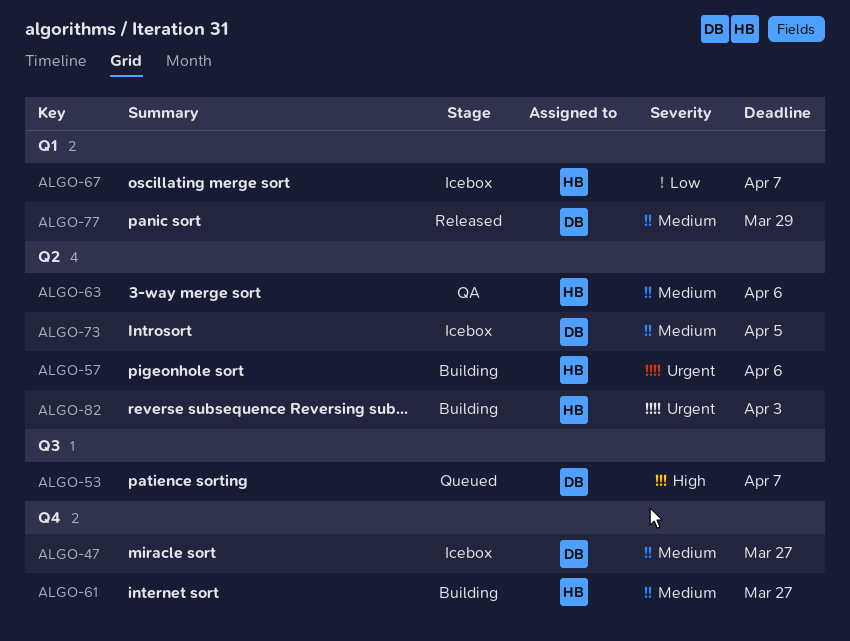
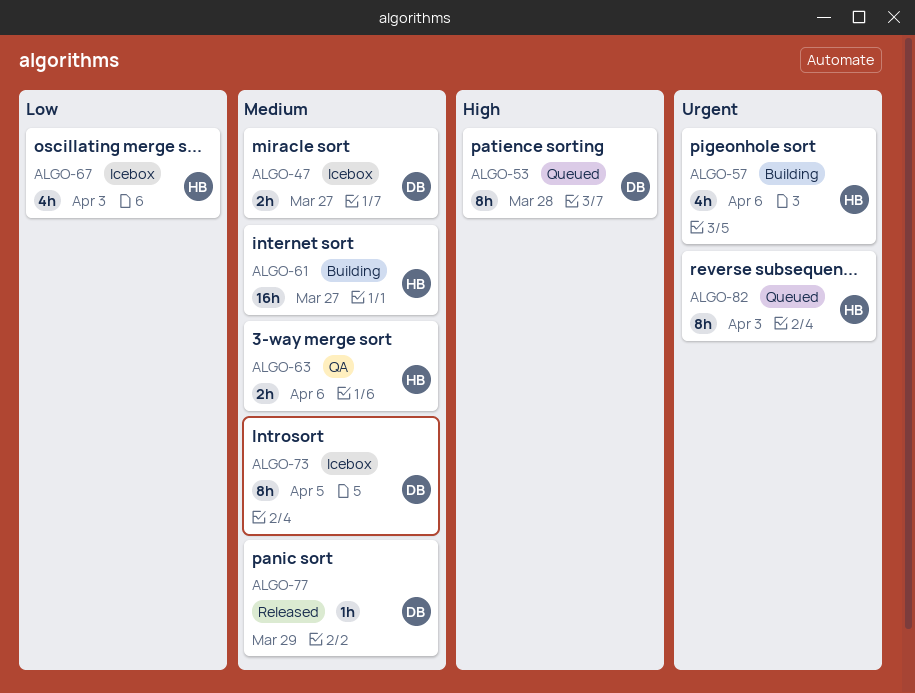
ALGO-53, due: Apr 7 -> Mar 28
ALGO-67, due: Apr 7 -> Apr 3
ALGO-82, status: Building -> Queued

